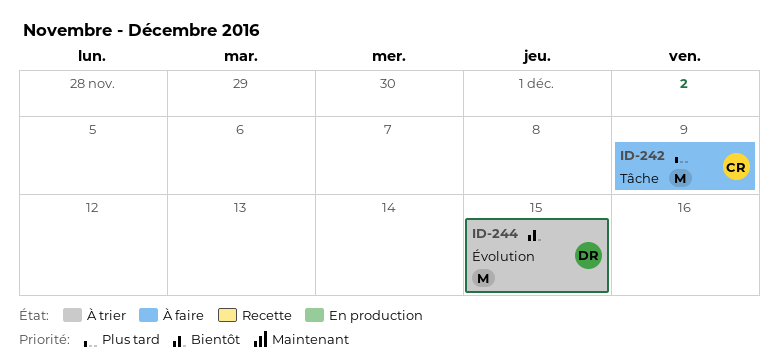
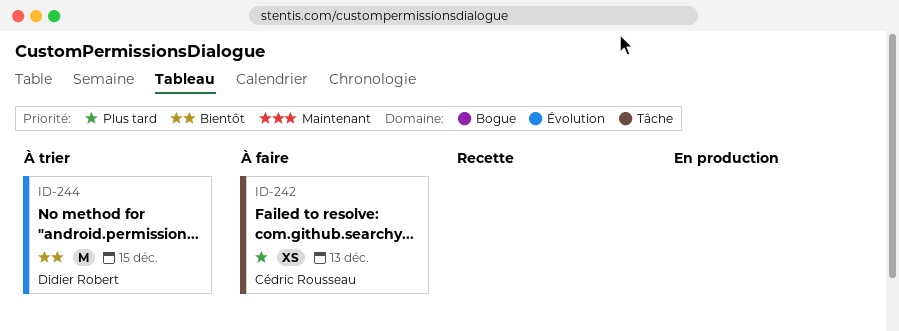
ID-242, estimate: M -> XS
ID-242, due: Dec 9 -> Dec 13

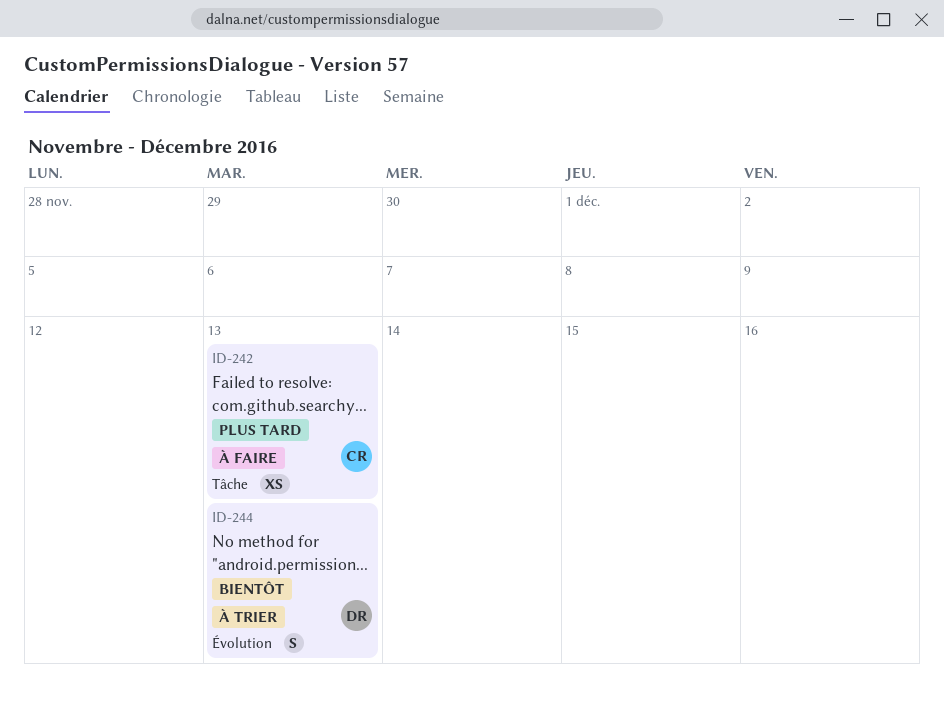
ID-244, estimate: M -> S
ID-244, due: Dec 15 -> Dec 13

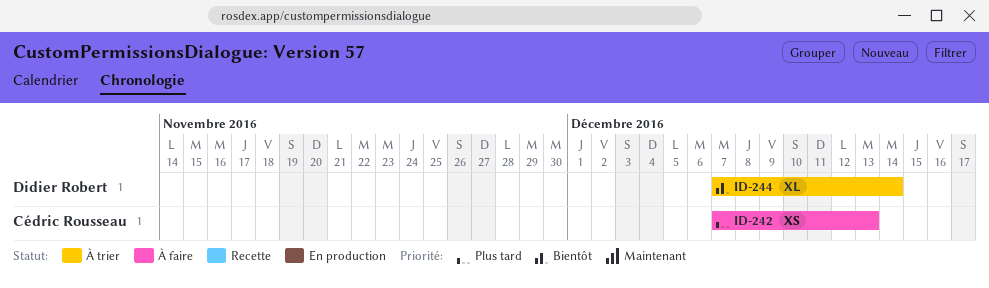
ID-244, estimate: S -> XL
ID-244, due: Dec 13 -> Dec 14

